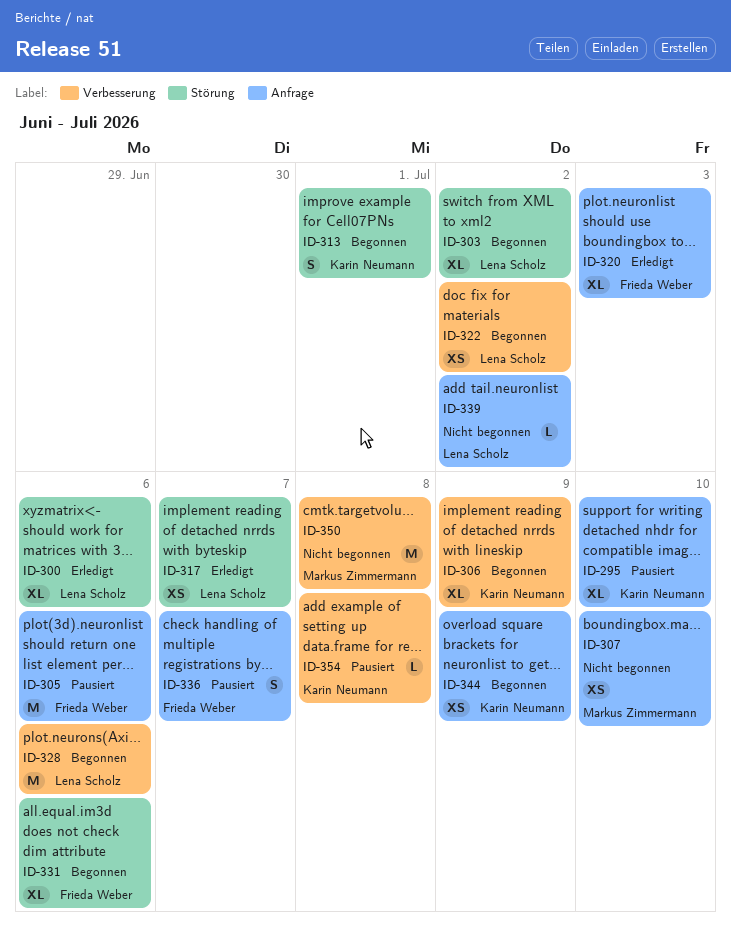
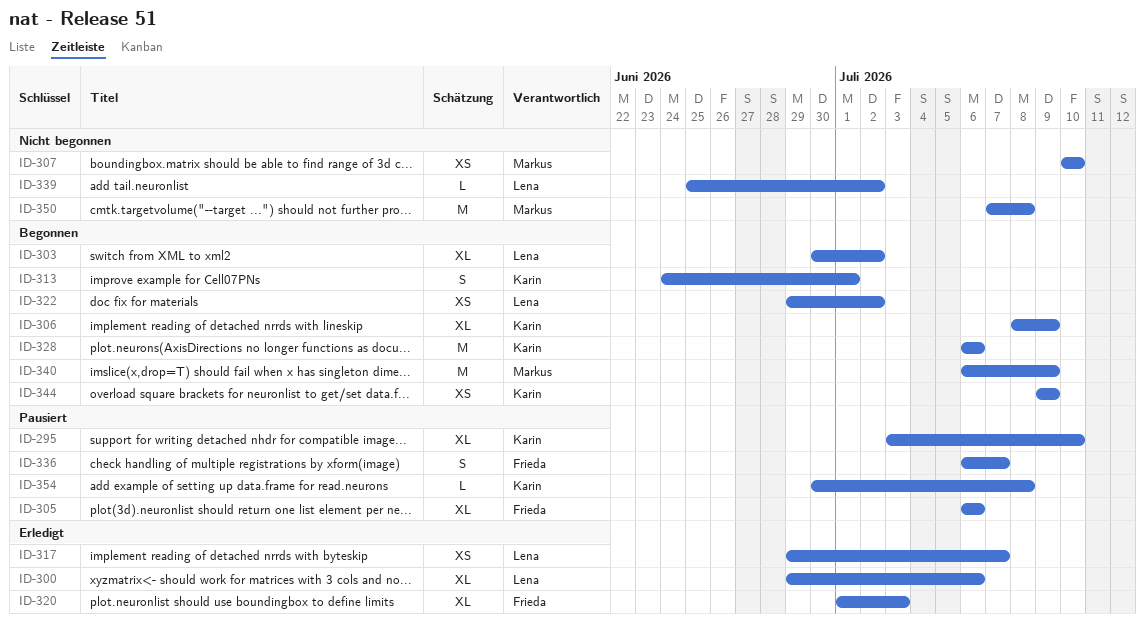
ID-305, estimate: M -> XL
ID-328, owner: Lena Scholz -> Karin Neumann
ID-331: present -> none
ID-340: none -> present

